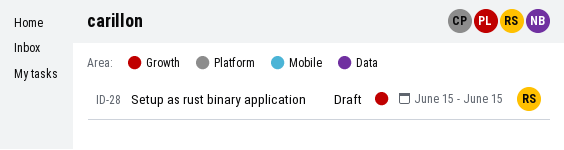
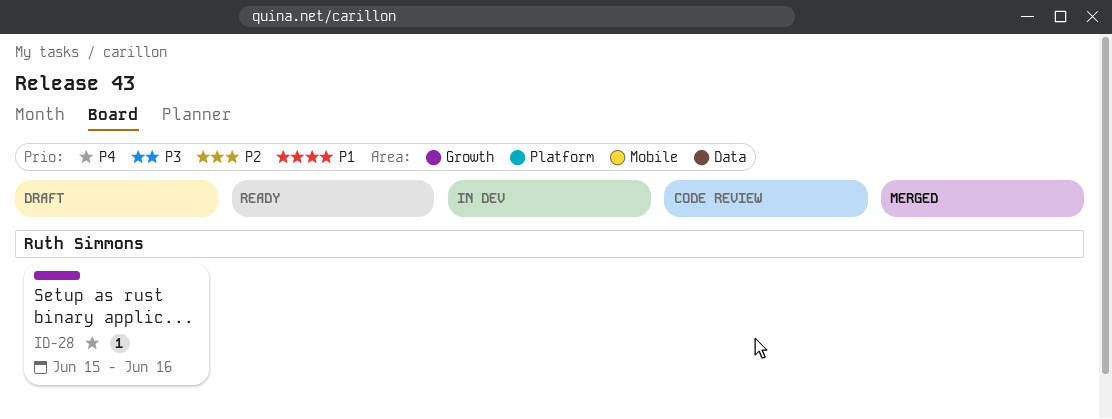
ID-28, due: Jun 15 -> Jun 16

